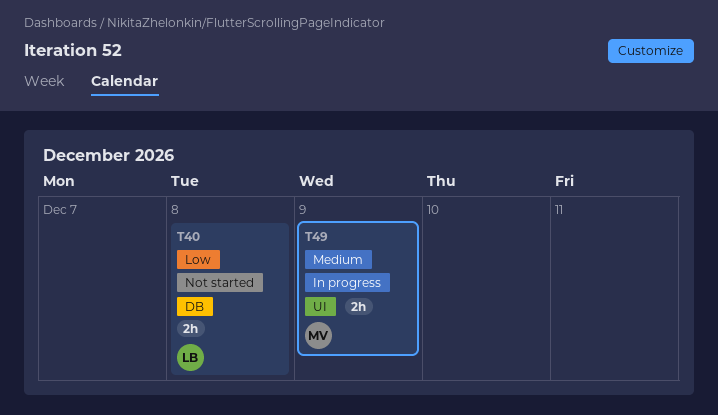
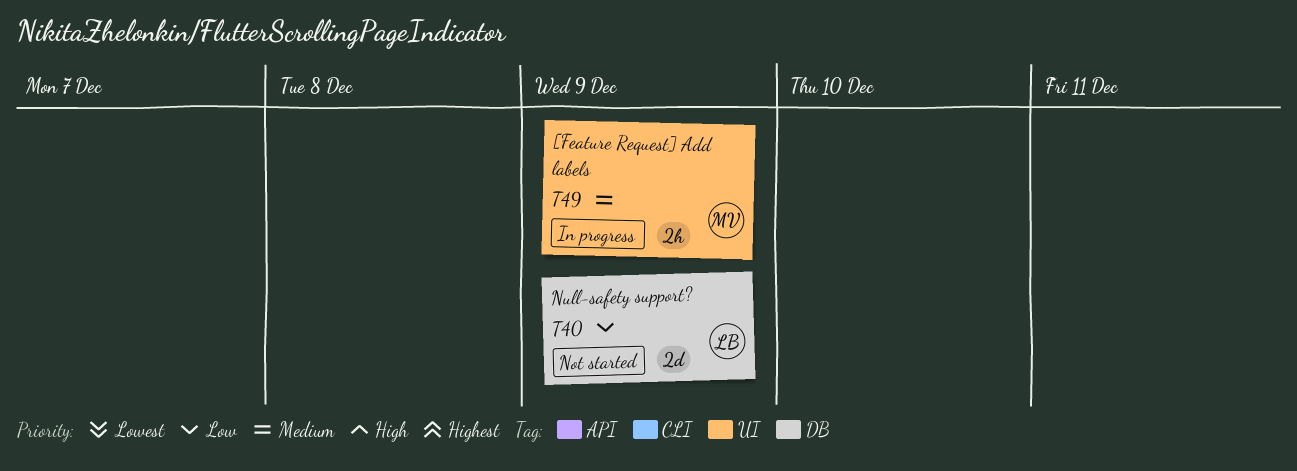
T40, estimate: 2h -> 2d
T40, due: Dec 8 -> Dec 9

